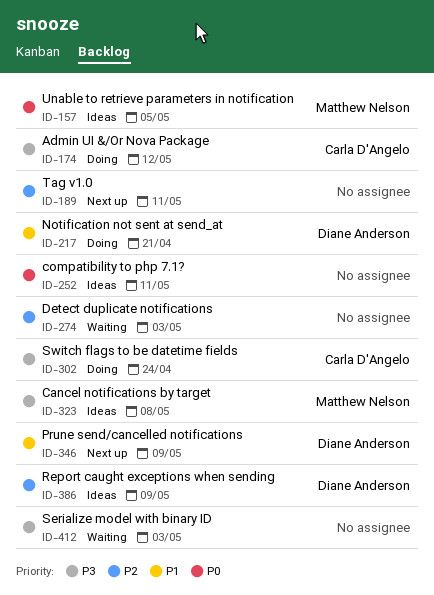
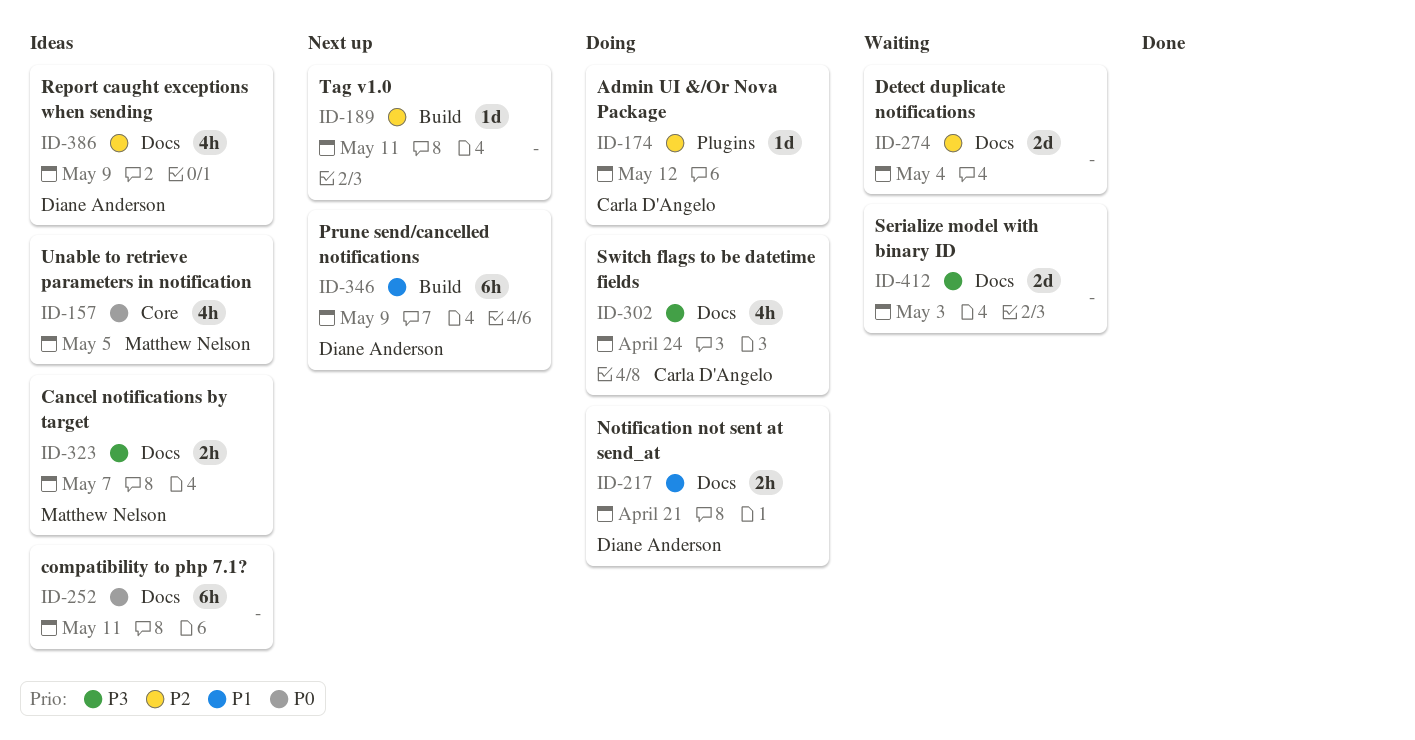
ID-174, priority: P3 -> P2
ID-274, due: May 3 -> May 4
ID-323, due: May 8 -> May 7

